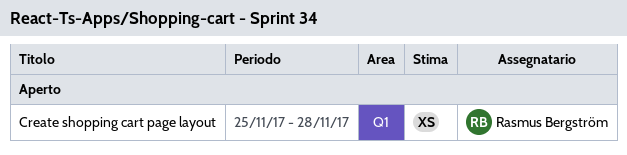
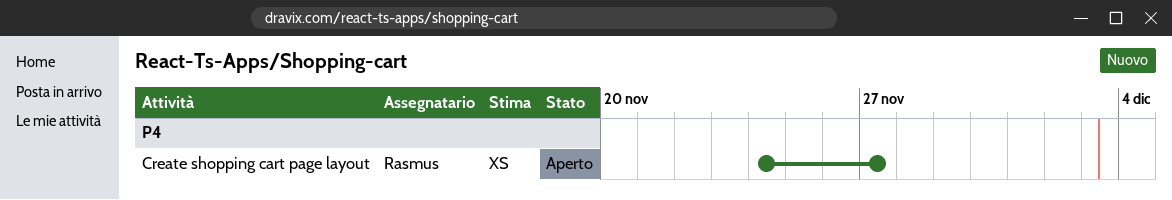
Create shopping cart page layout, start: Nov 25 -> Nov 24
Create shopping cart page layout, due: Nov 28 -> Nov 27

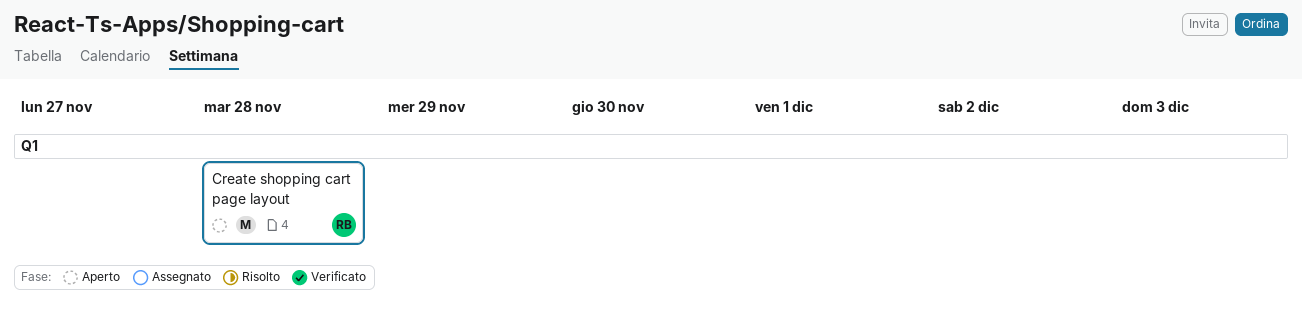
Create shopping cart page layout, estimate: XS -> M
Create shopping cart page layout, due: Nov 27 -> Nov 28

